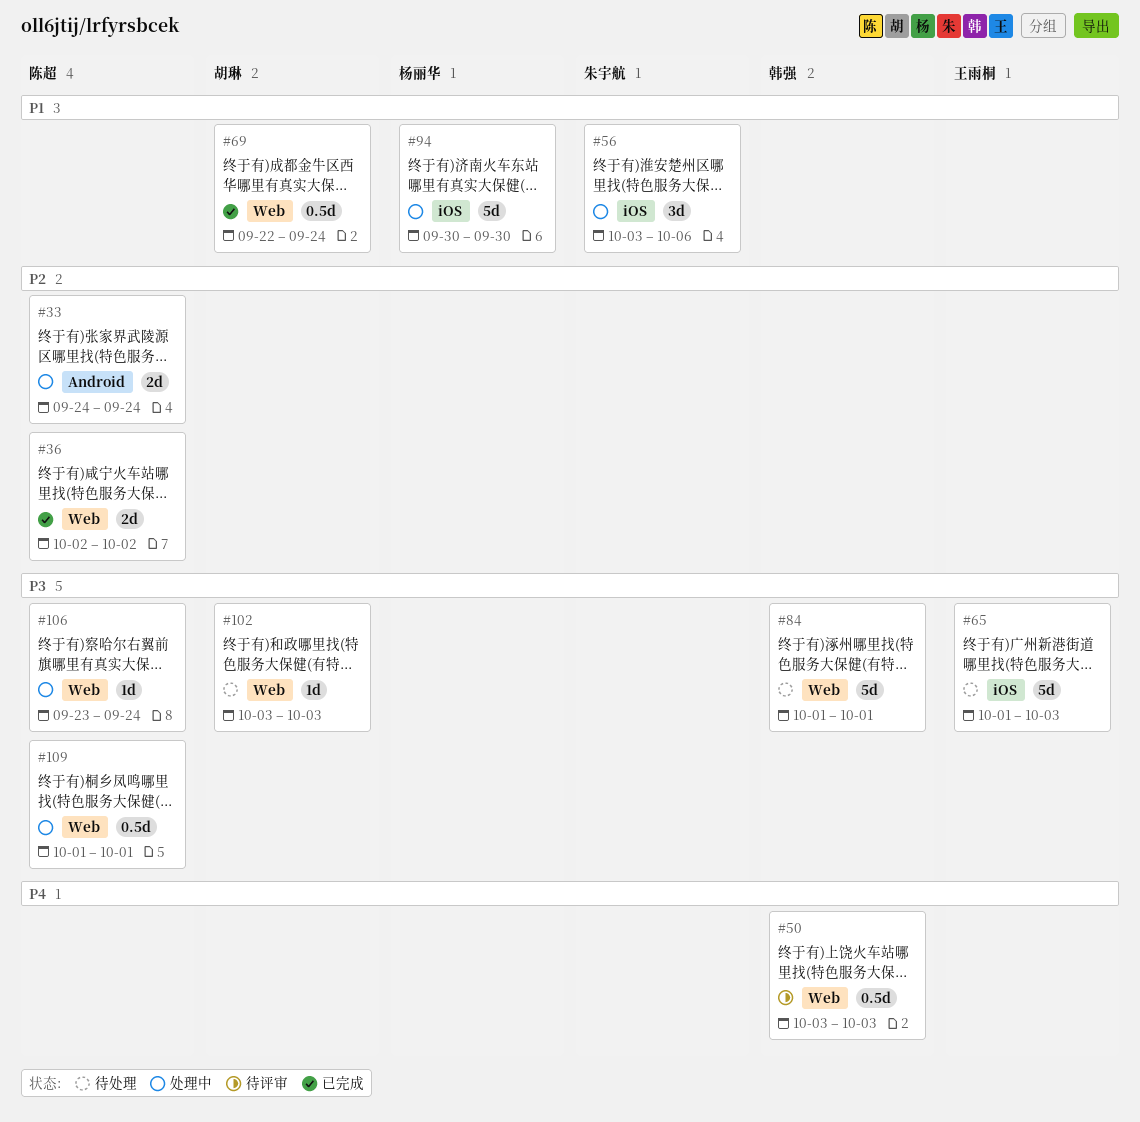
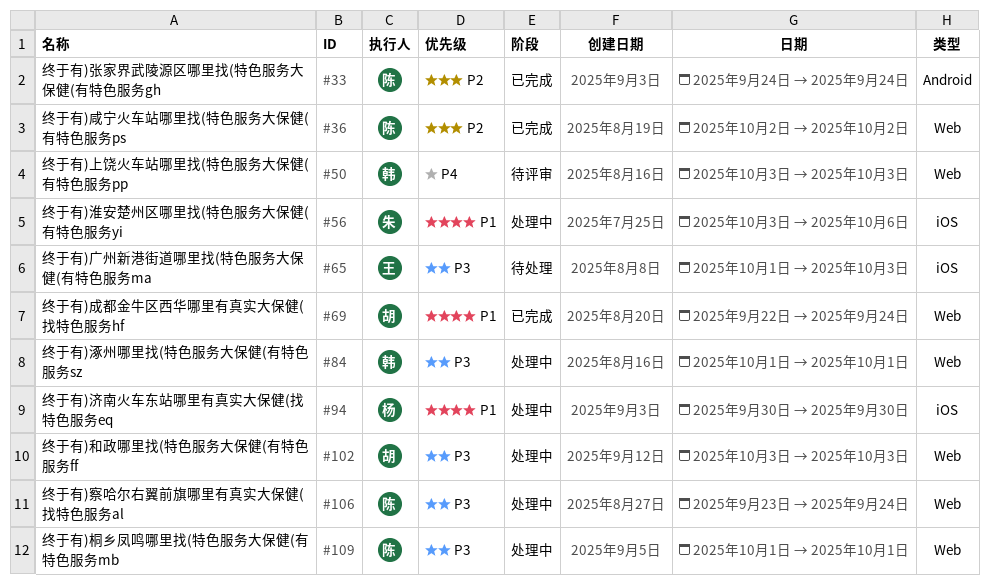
#33, status: 处理中 -> 已完成
#84, status: 待处理 -> 处理中
#102, status: 待处理 -> 处理中

